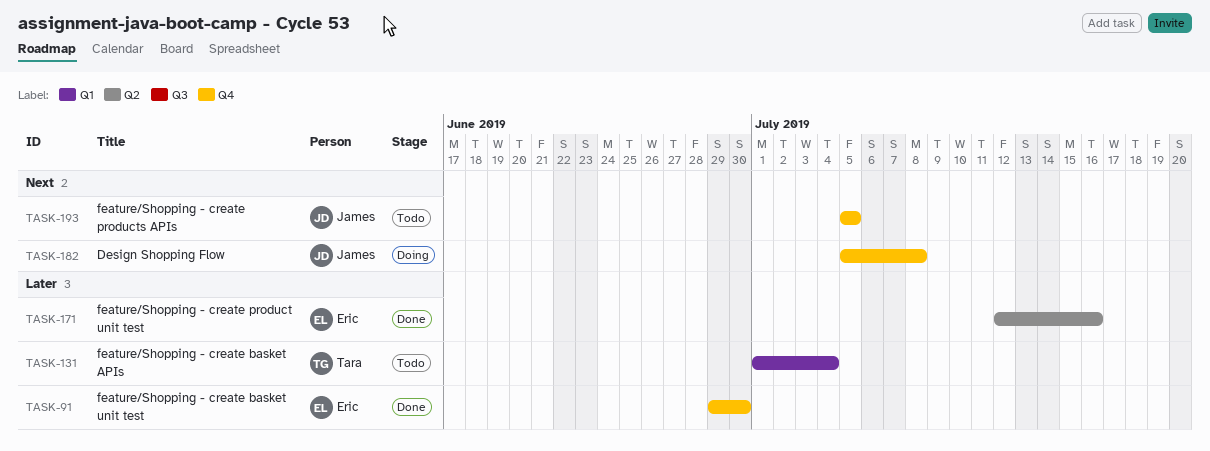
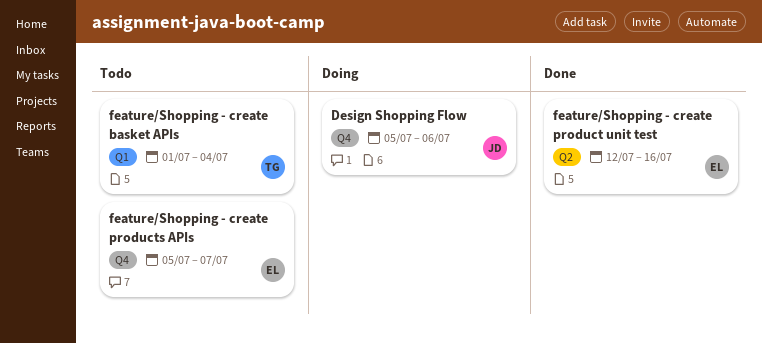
Design Shopping Flow, due: Jul 8 -> Jul 6
feature/Shopping - create basket unit test: present -> none
feature/Shopping - create products APIs, owner: James -> Eric
feature/Shopping - create products APIs, due: Jul 5 -> Jul 7

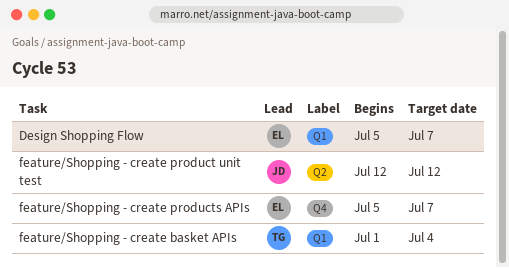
Design Shopping Flow, owner: JD -> EL
Design Shopping Flow, label: Q4 -> Q1
Design Shopping Flow, due: Jul 6 -> Jul 7
feature/Shopping - create product unit test, owner: EL -> JD
feature/Shopping - create product unit test, due: Jul 16 -> Jul 12

